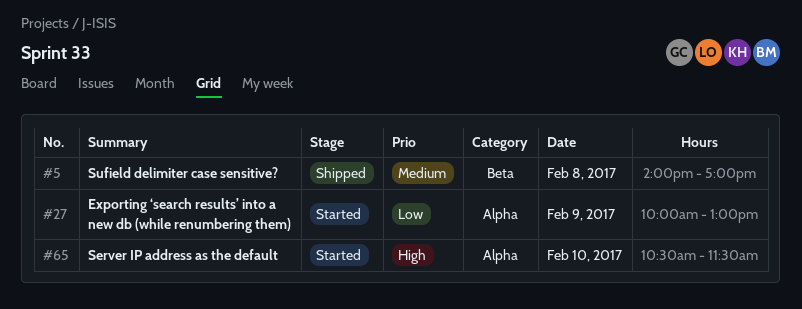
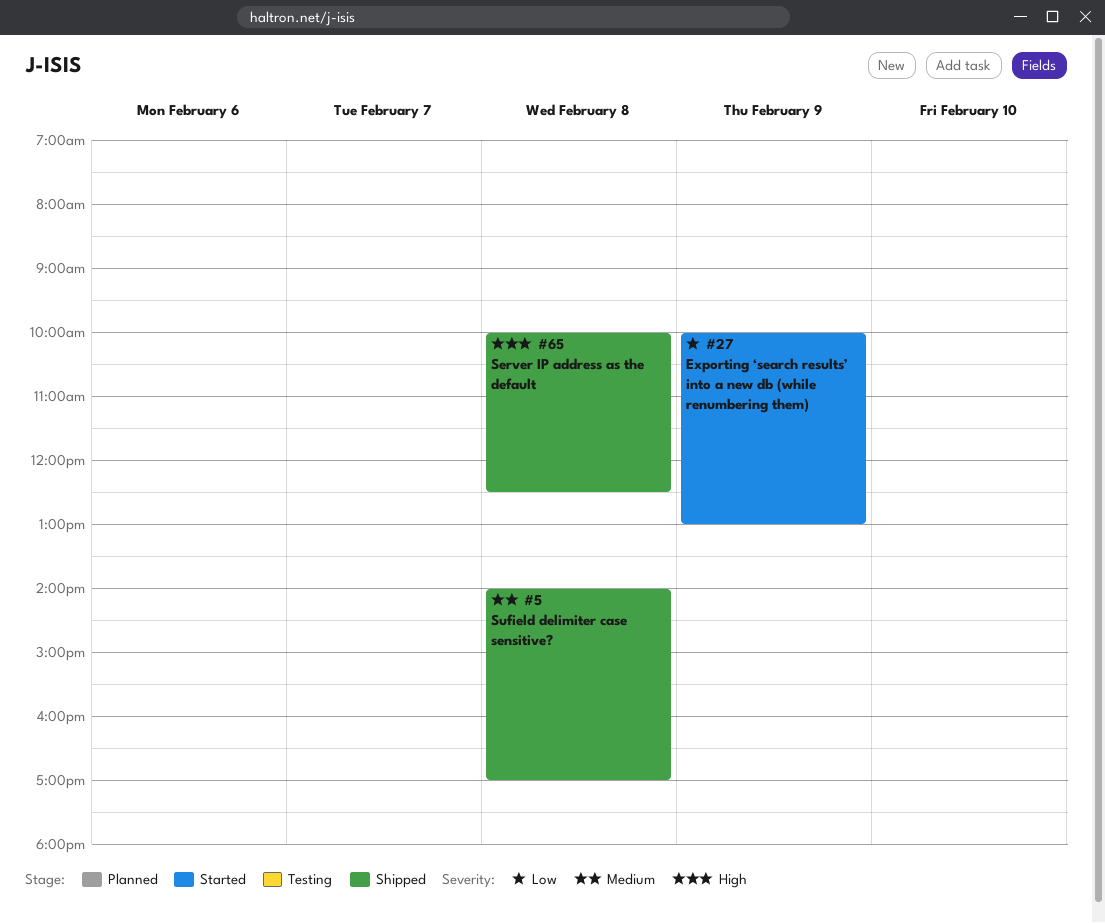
#65, status: Started -> Shipped
#65, day: Feb 10 -> Feb 8
#65, begins: 10:30 -> 10:00
#65, ends: 11:30 -> 12:30

